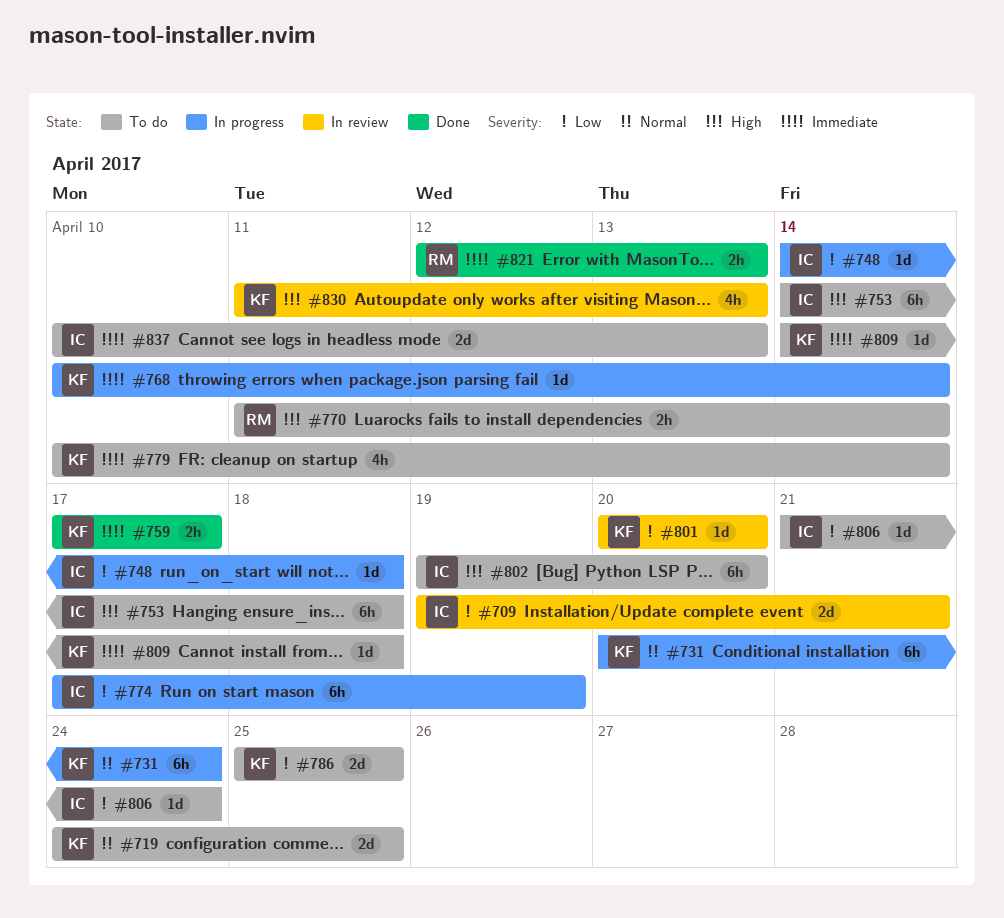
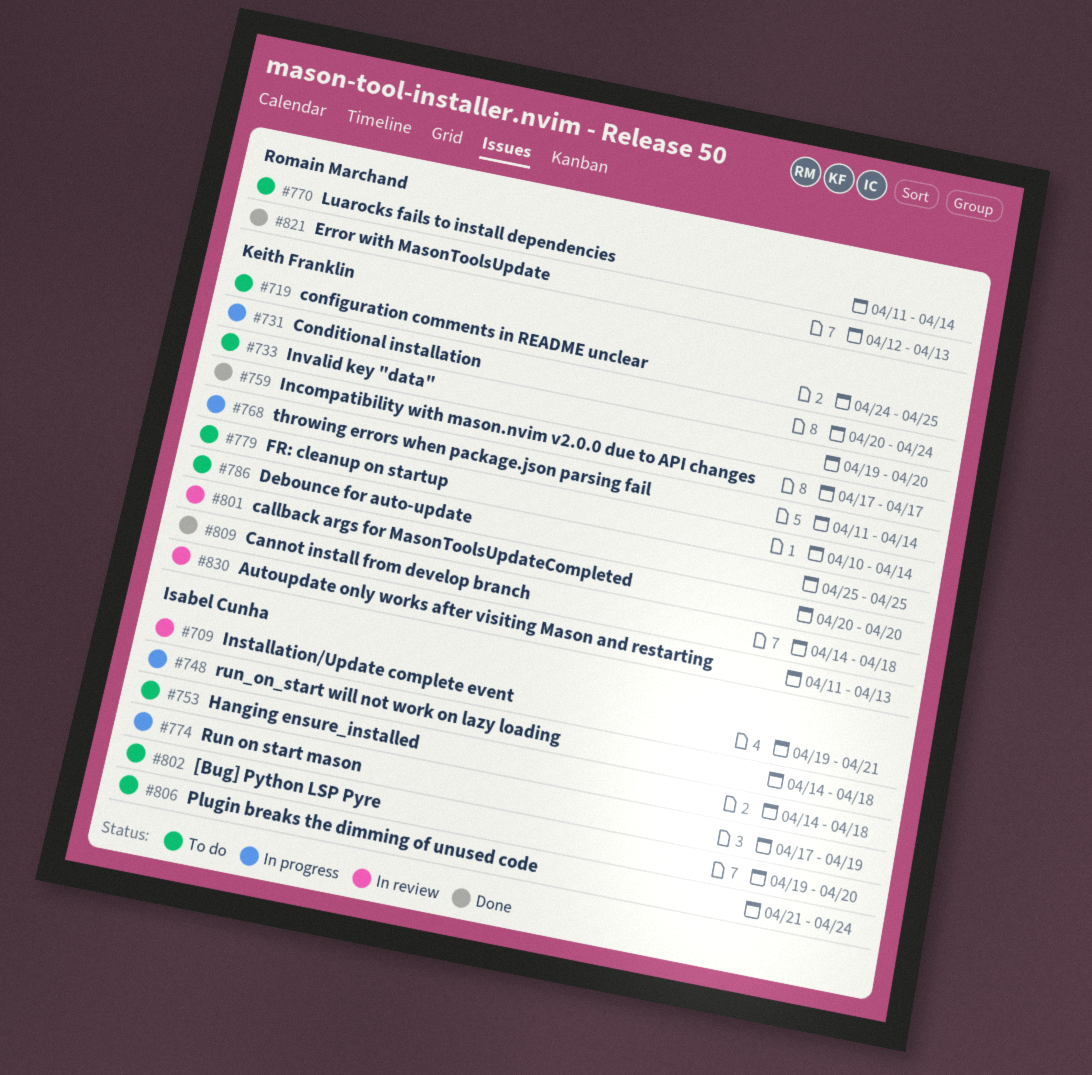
#733: none -> present
#768, start: Apr 10 -> Apr 11
#809, status: To do -> Done
#837: present -> none

